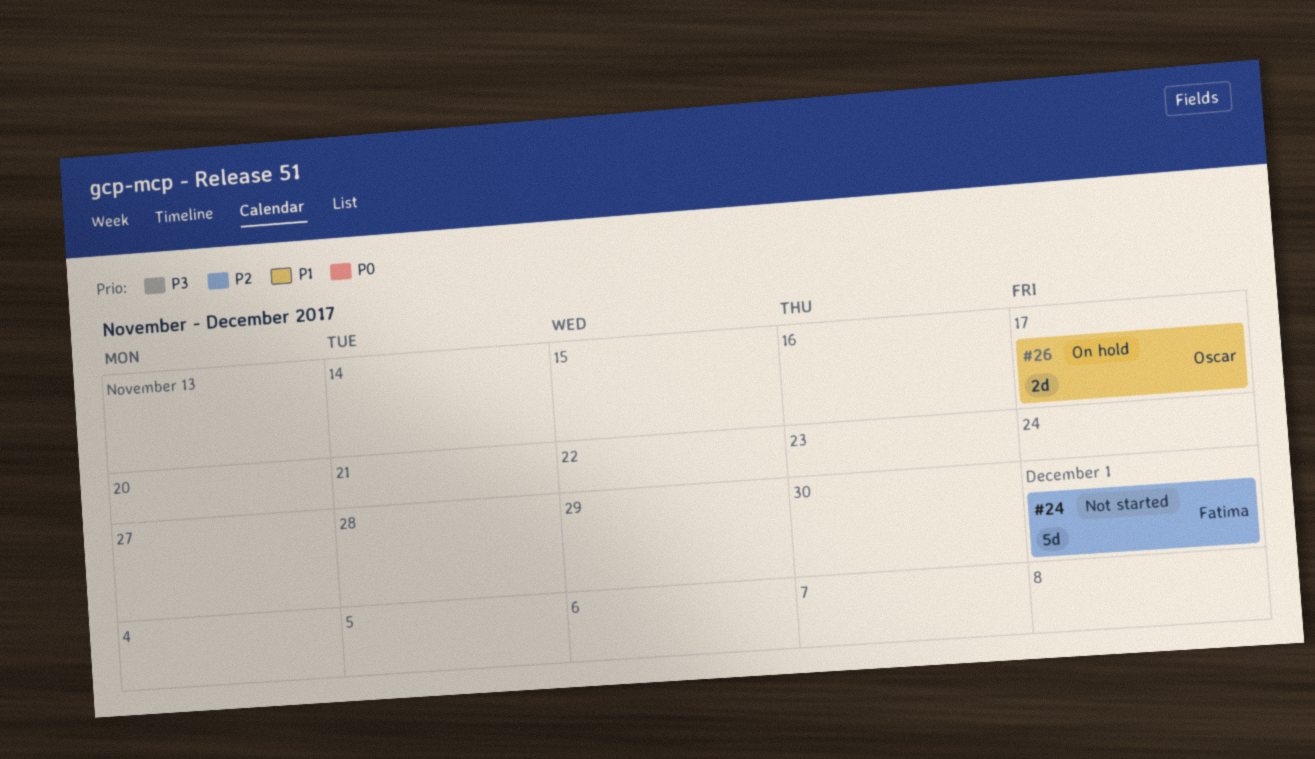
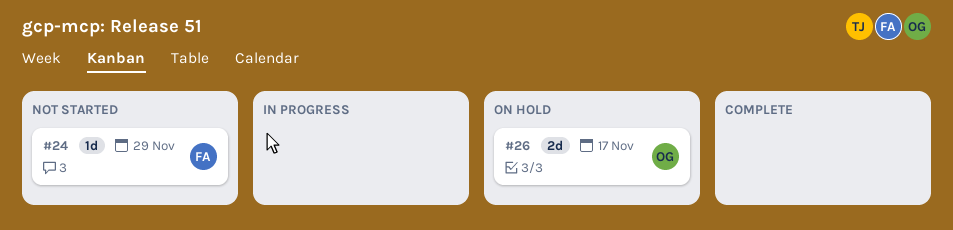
#24, estimate: 5d -> 1d
#24, due: Dec 1 -> Nov 29

